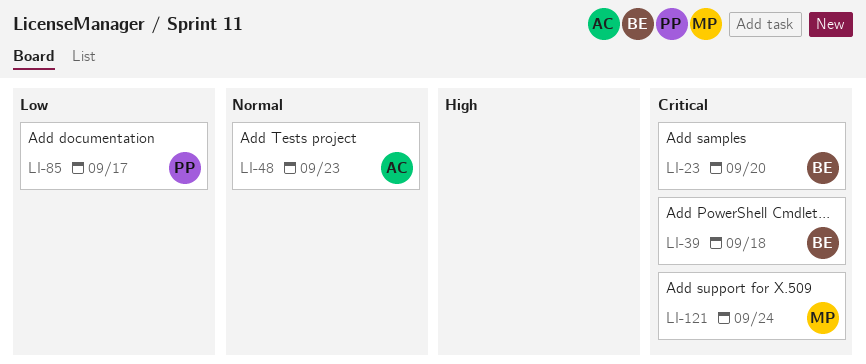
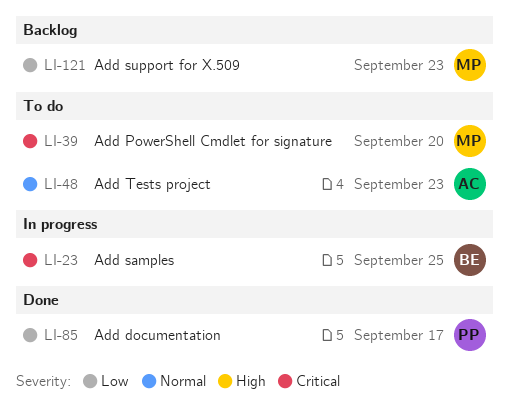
LI-23, due: Sep 20 -> Sep 25
LI-39, owner: BE -> MP
LI-39, due: Sep 18 -> Sep 20
LI-121, priority: Critical -> Low
LI-121, due: Sep 24 -> Sep 23

